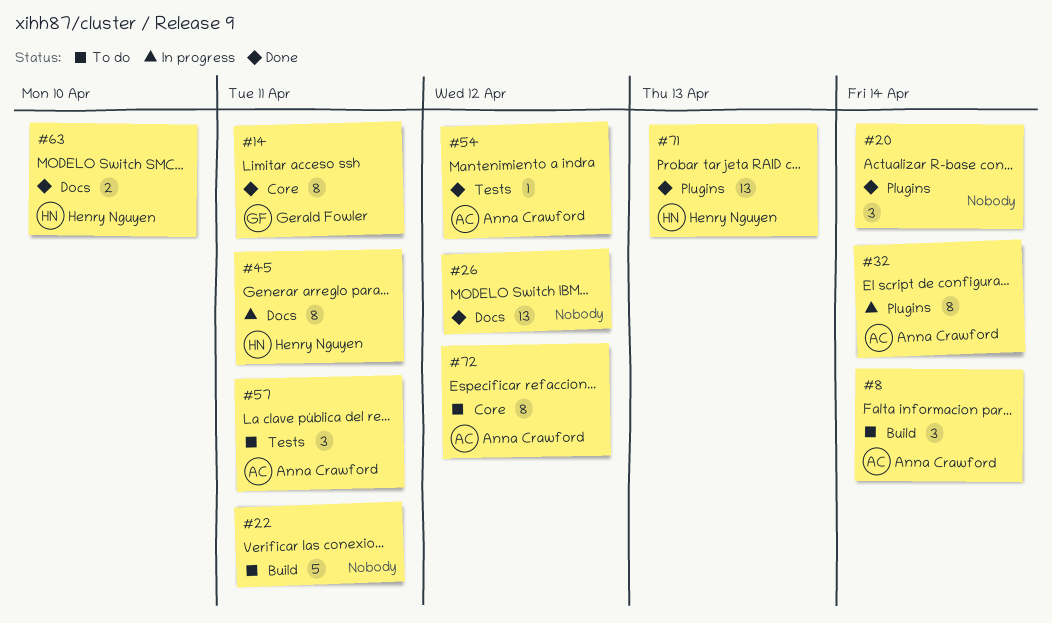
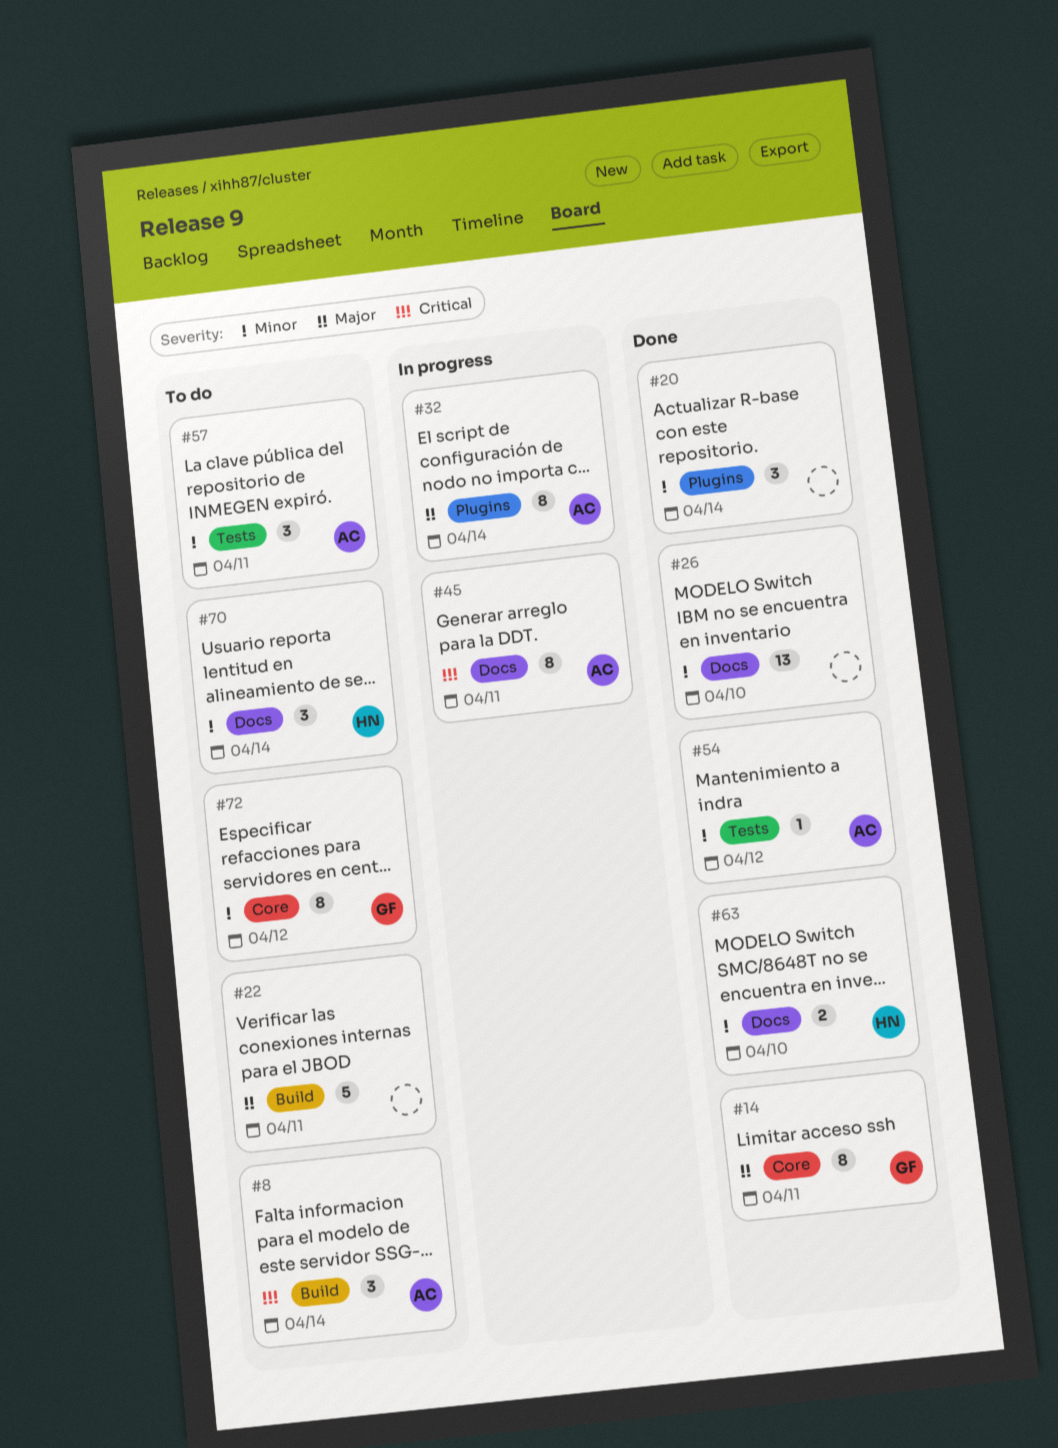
#26, due: Apr 12 -> Apr 10
#45, owner: Henry Nguyen -> Anna Crawford
#70: none -> present
#71: present -> none
#72, owner: Anna Crawford -> Gerald Fowler

